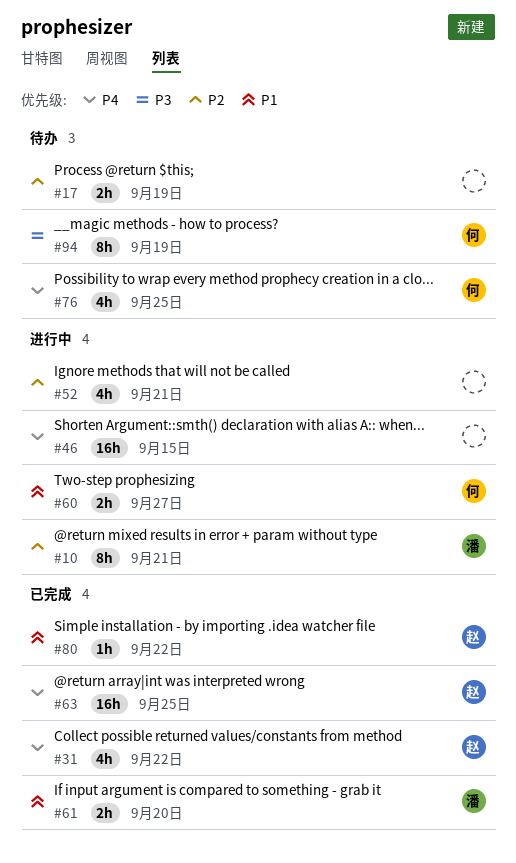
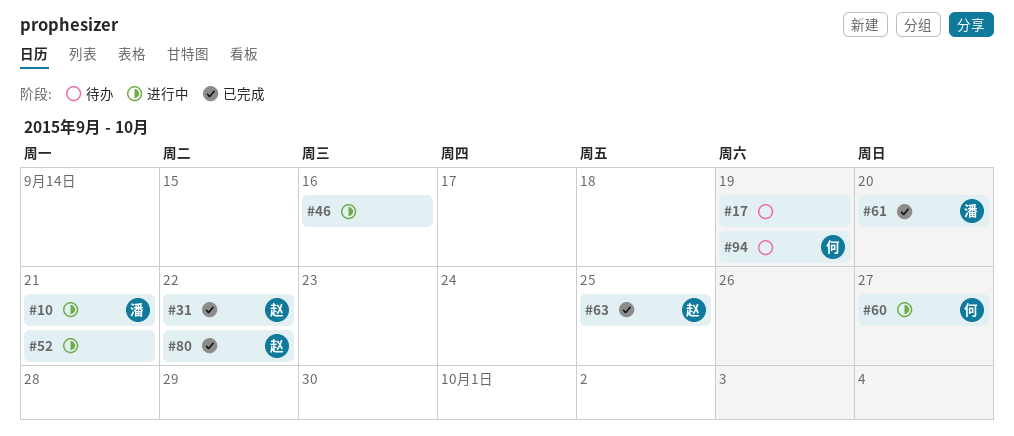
#46, due: Sep 15 -> Sep 16
#76: present -> none

